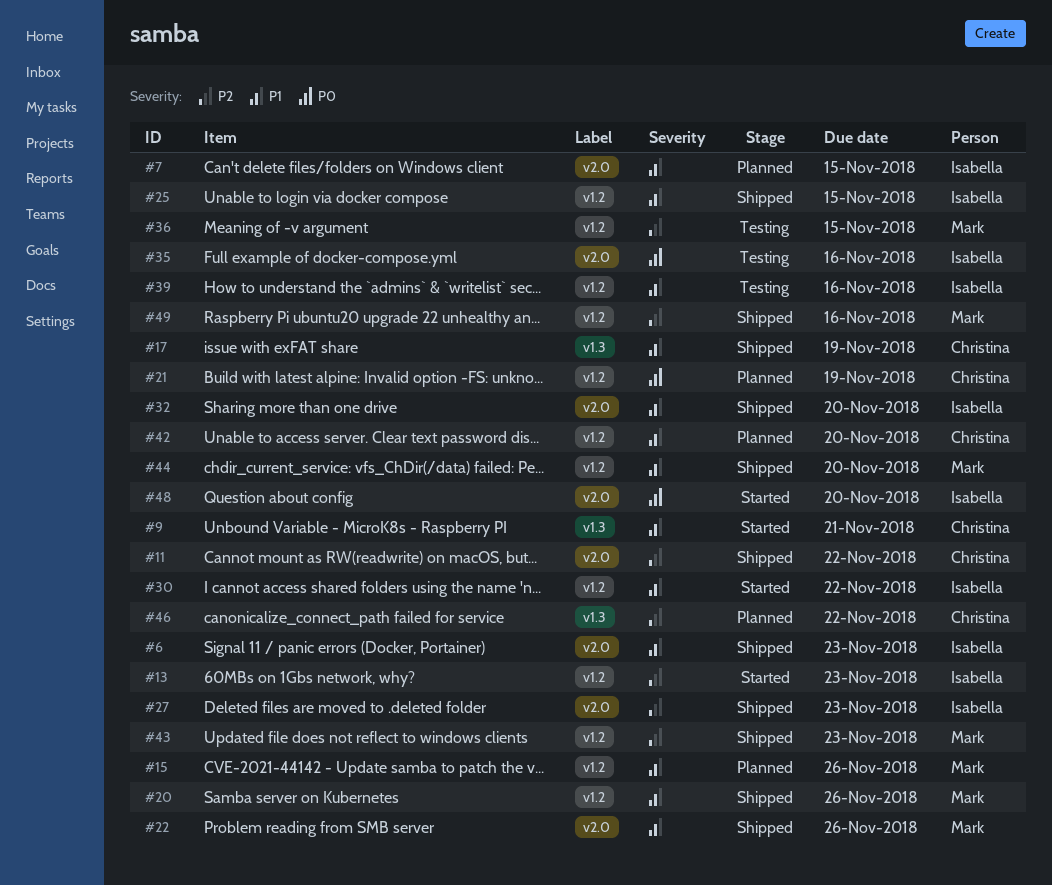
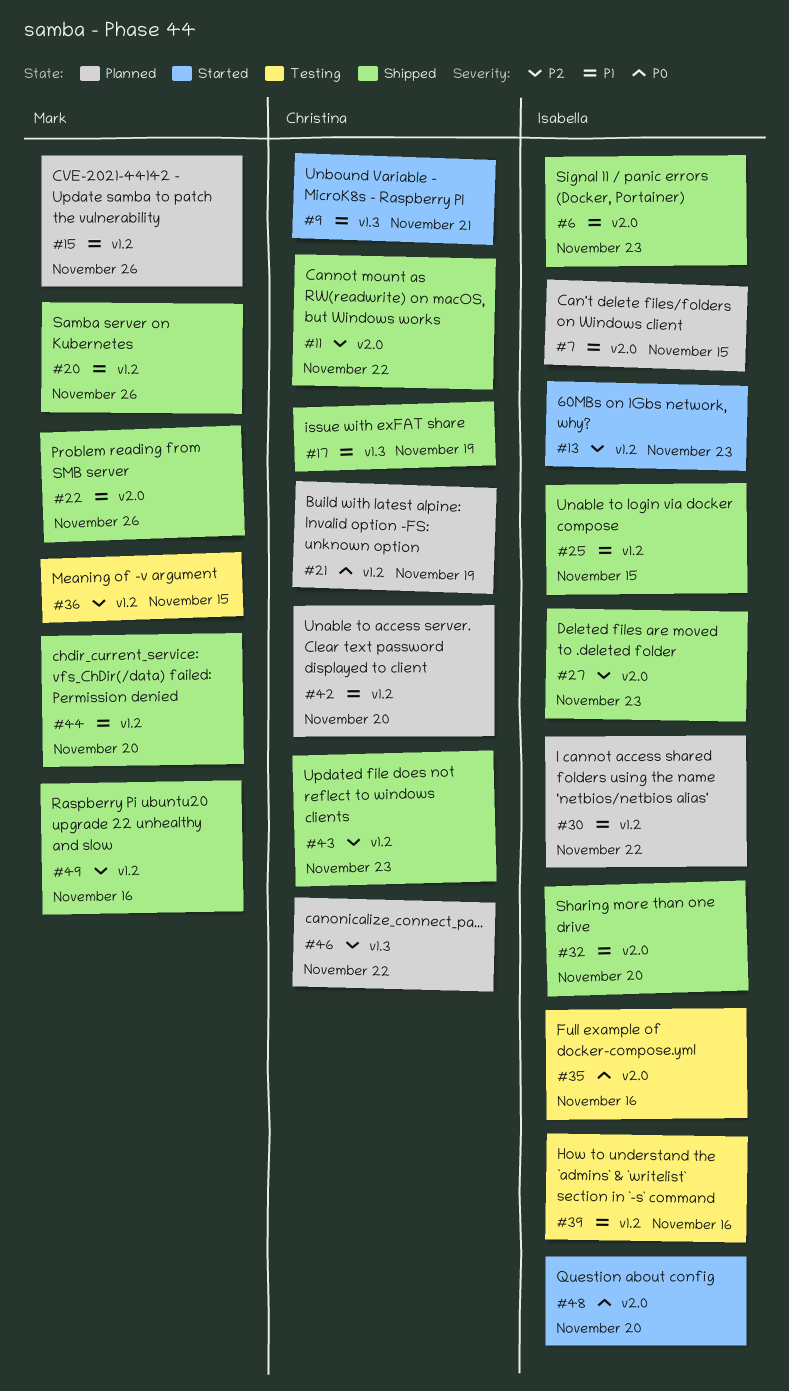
#30, status: Started -> Planned
#43, owner: Mark -> Christina

